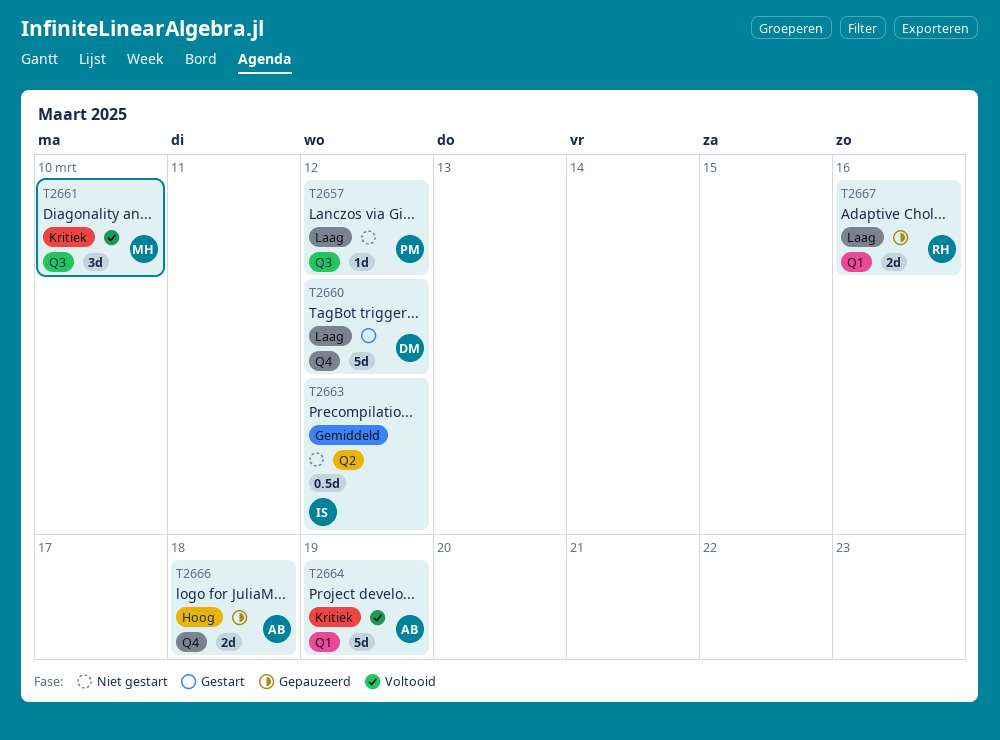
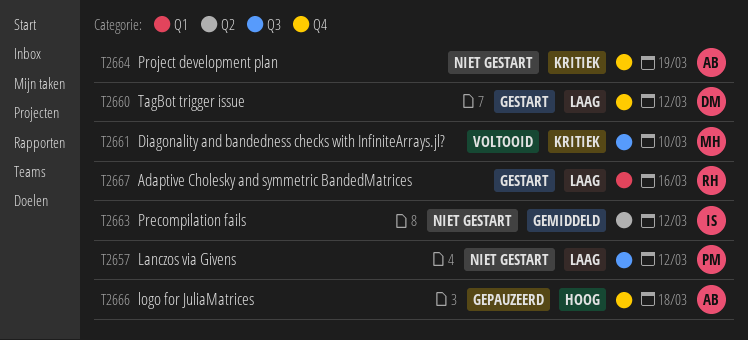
T2664, status: Voltooid -> Niet gestart
T2664, label: Q1 -> Q4
T2667, status: Gepauzeerd -> Gestart

